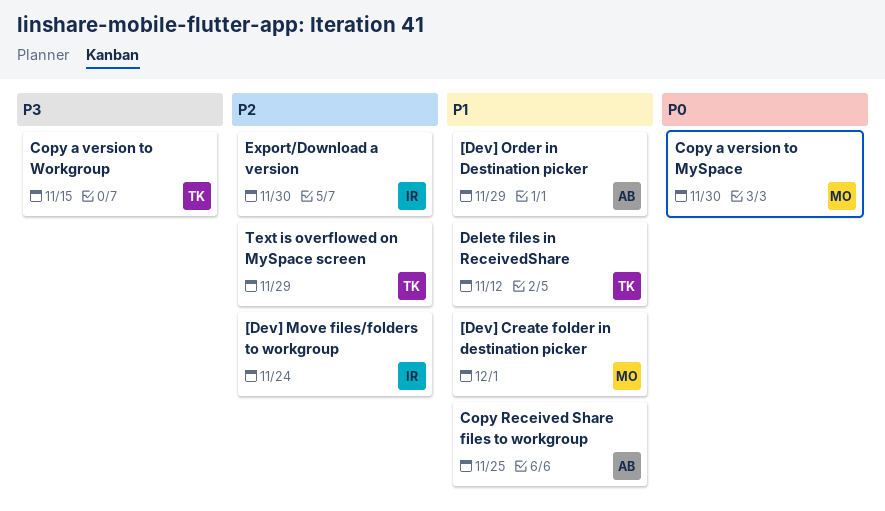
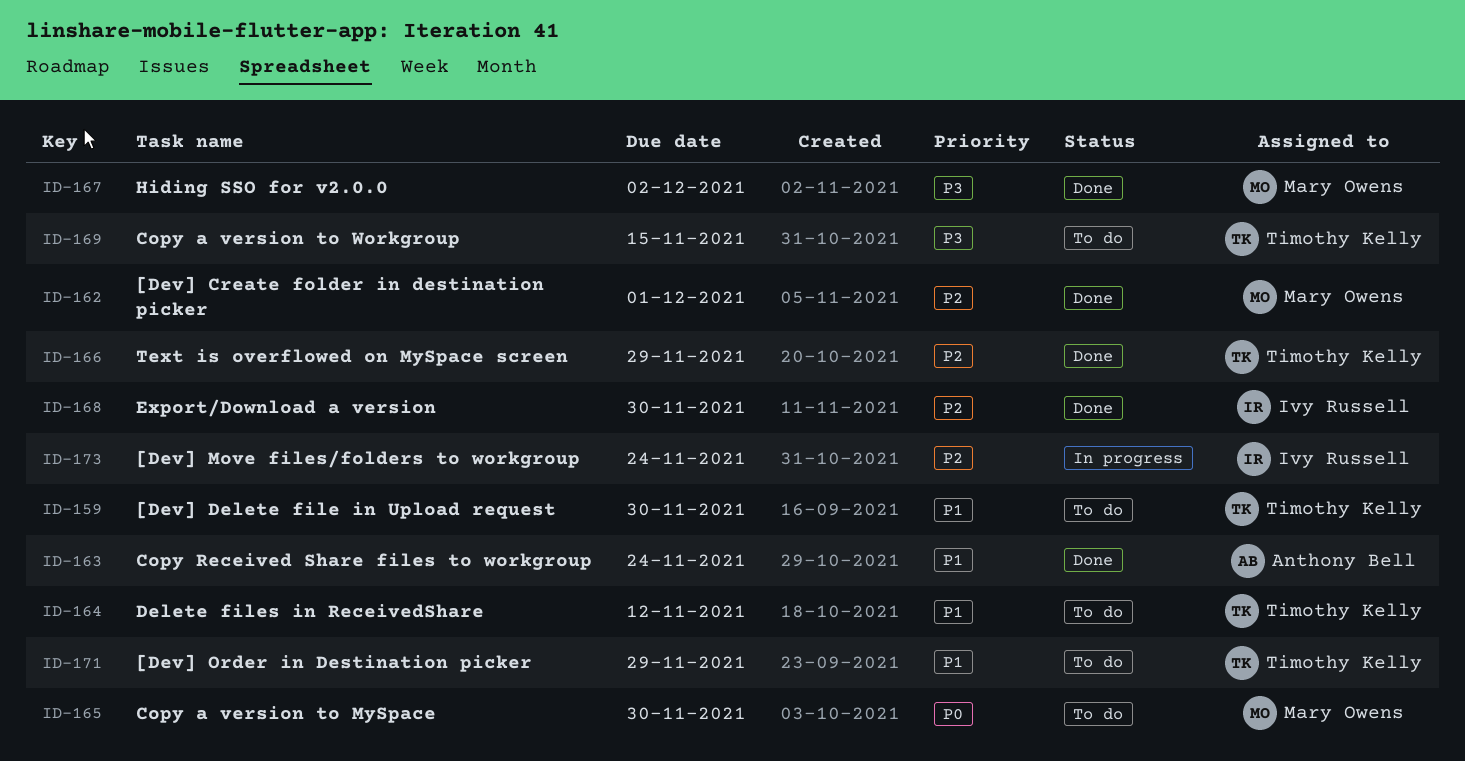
[Dev] Create folder in destination picker, priority: P1 -> P2
[Dev] Delete file in Upload request: none -> present
[Dev] Order in Destination picker, owner: Anthony Bell -> Timothy Kelly
Copy Received Share files to workgroup, due: Nov 25 -> Nov 24
Hiding SSO for v2.0.0: none -> present

